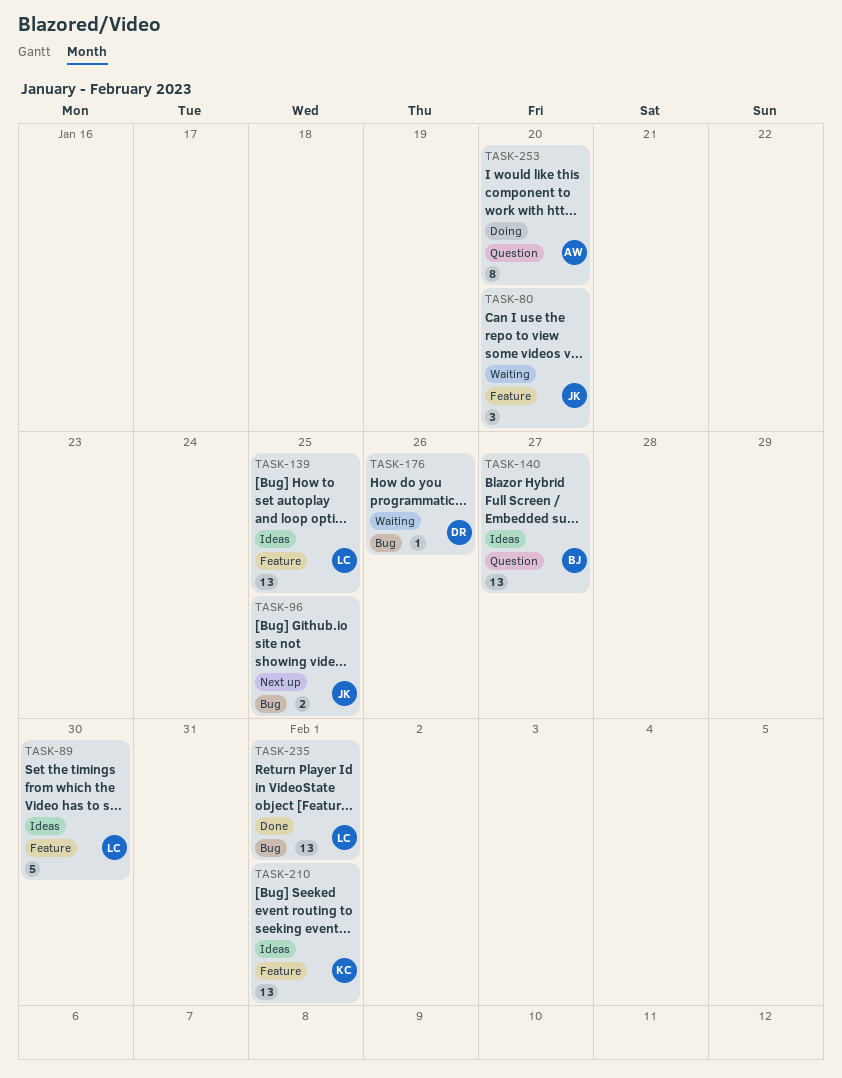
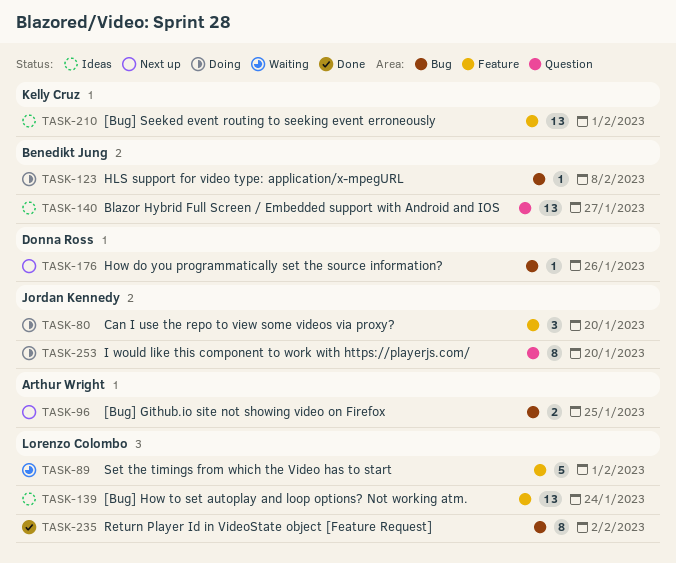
TASK-80, status: Waiting -> Doing
TASK-89, status: Ideas -> Waiting
TASK-89, due: Jan 30 -> Feb 1
TASK-96, owner: Jordan Kennedy -> Arthur Wright
TASK-123: none -> present
TASK-139, due: Jan 25 -> Jan 24
TASK-176, status: Waiting -> Next up
TASK-235, estimate: 13 -> 8
TASK-235, due: Feb 1 -> Feb 2
TASK-253, owner: Arthur Wright -> Jordan Kennedy

